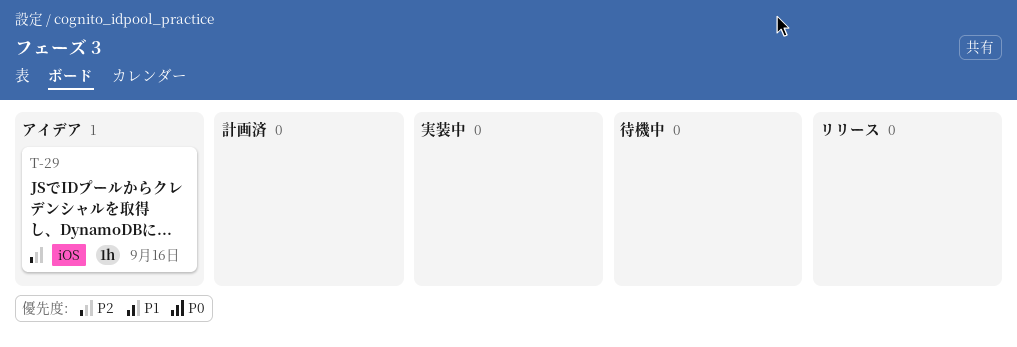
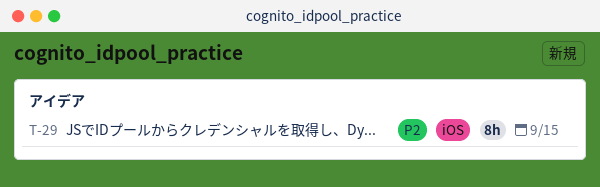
T-29, estimate: 1h -> 8h
T-29, due: Sep 16 -> Sep 15

